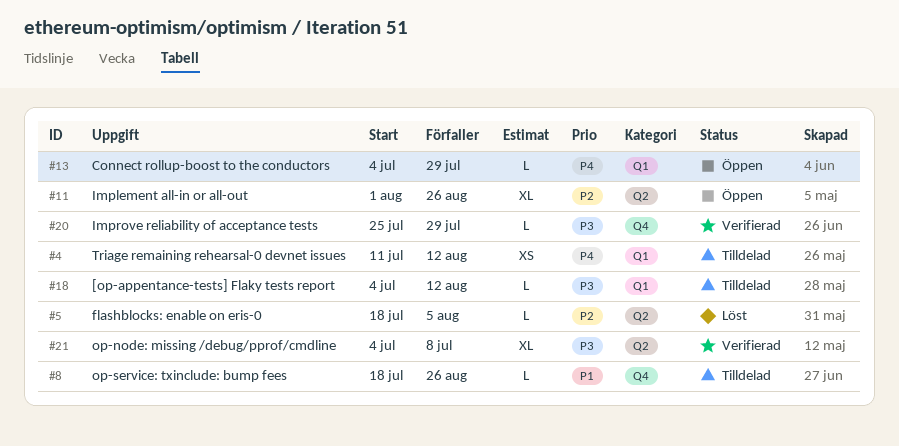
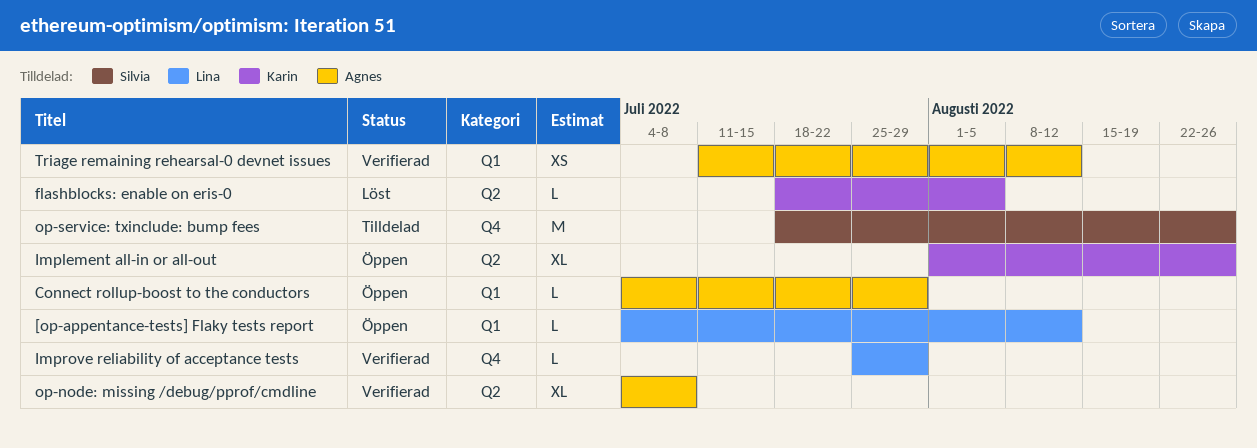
[op-appentance-tests] Flaky tests report, status: Tilldelad -> Öppen
op-service: txinclude: bump fees, estimate: L -> M
Triage remaining rehearsal-0 devnet issues, status: Tilldelad -> Verifierad

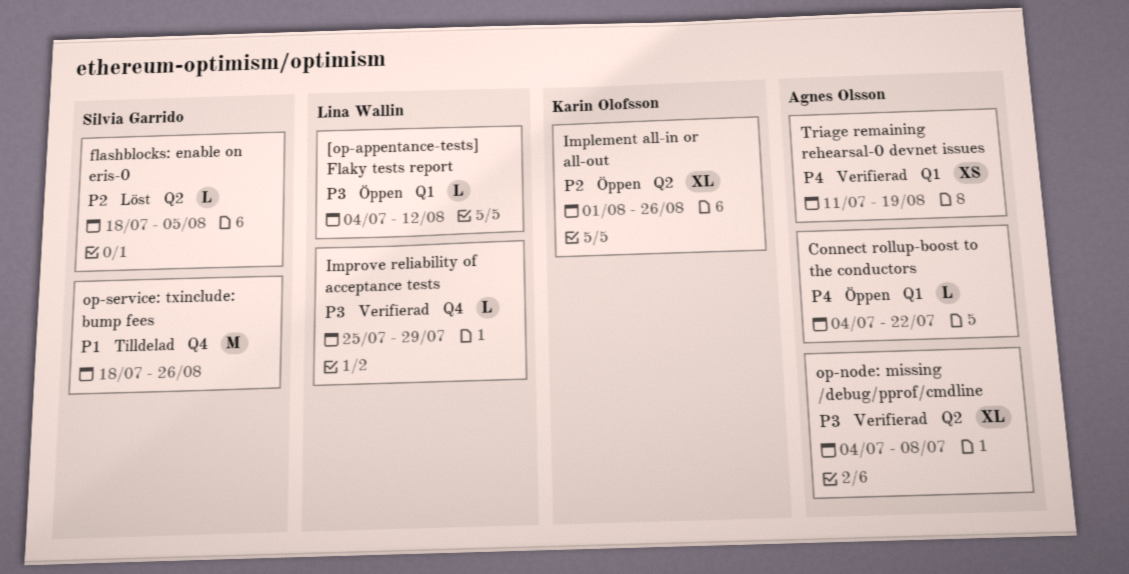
Connect rollup-boost to the conductors, due: Jul 29 -> Jul 22
flashblocks: enable on eris-0, owner: Karin Olofsson -> Silvia Garrido
Triage remaining rehearsal-0 devnet issues, due: Aug 12 -> Aug 19

